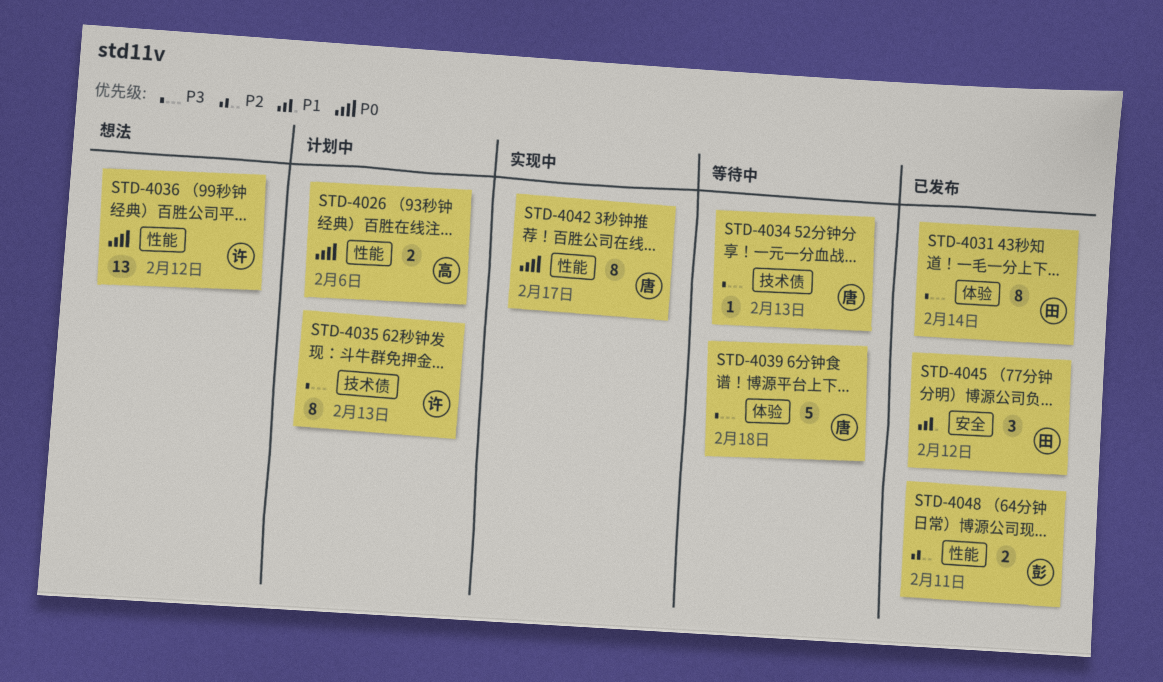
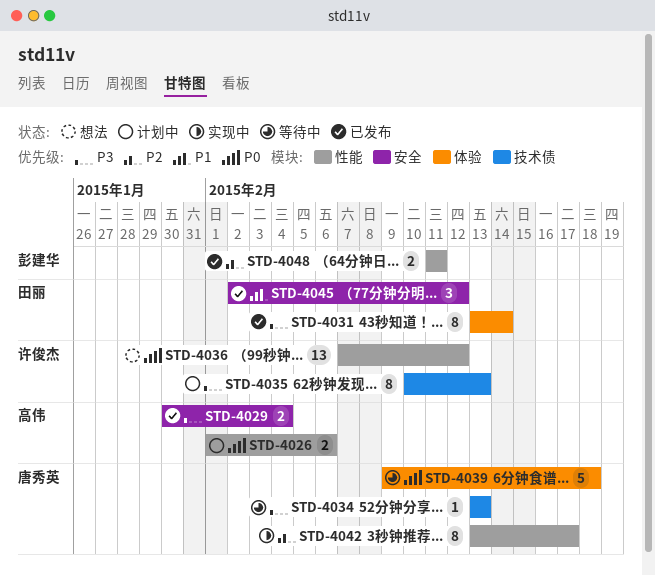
STD-4029: none -> present
STD-4039, priority: P3 -> P0
STD-4042, priority: P0 -> P2

